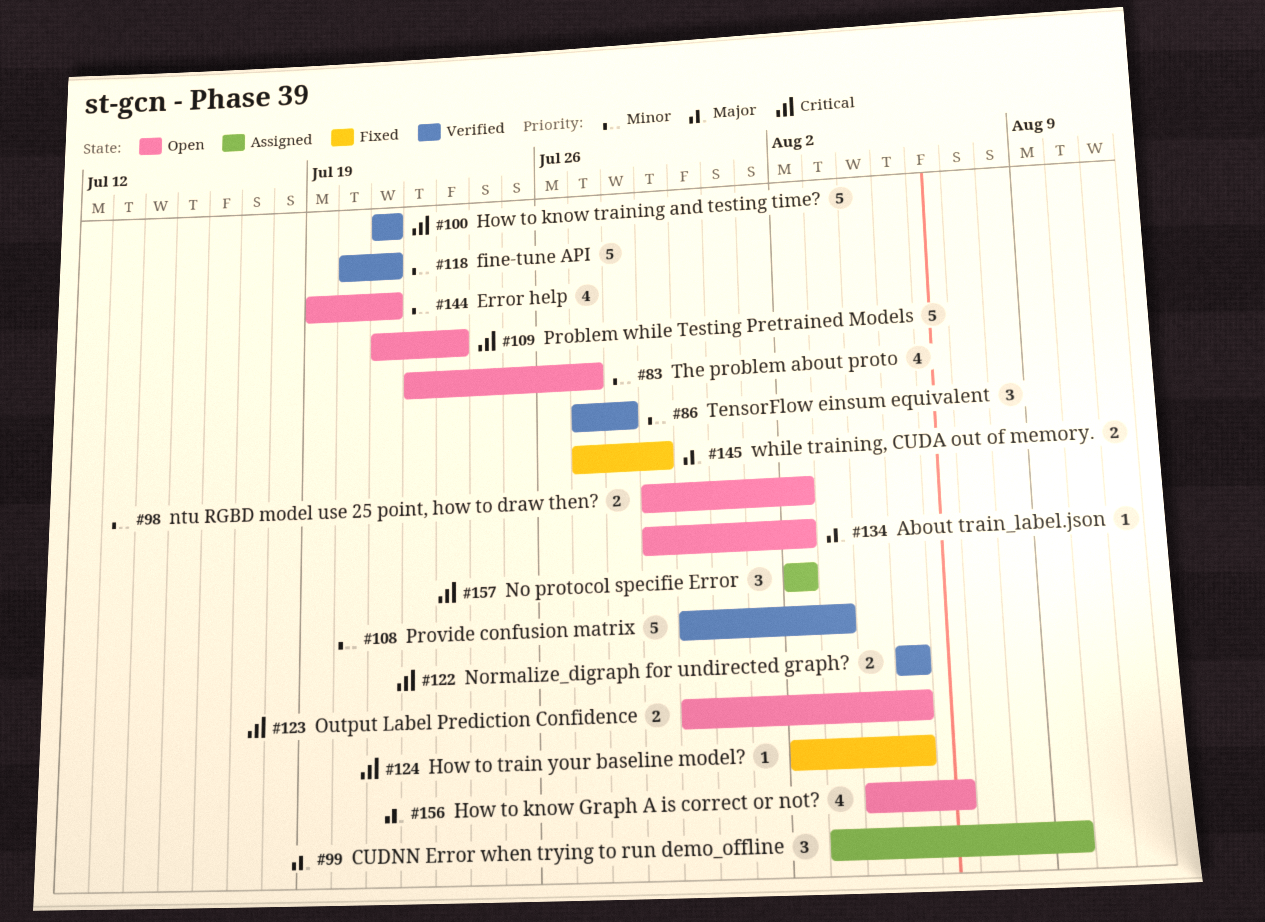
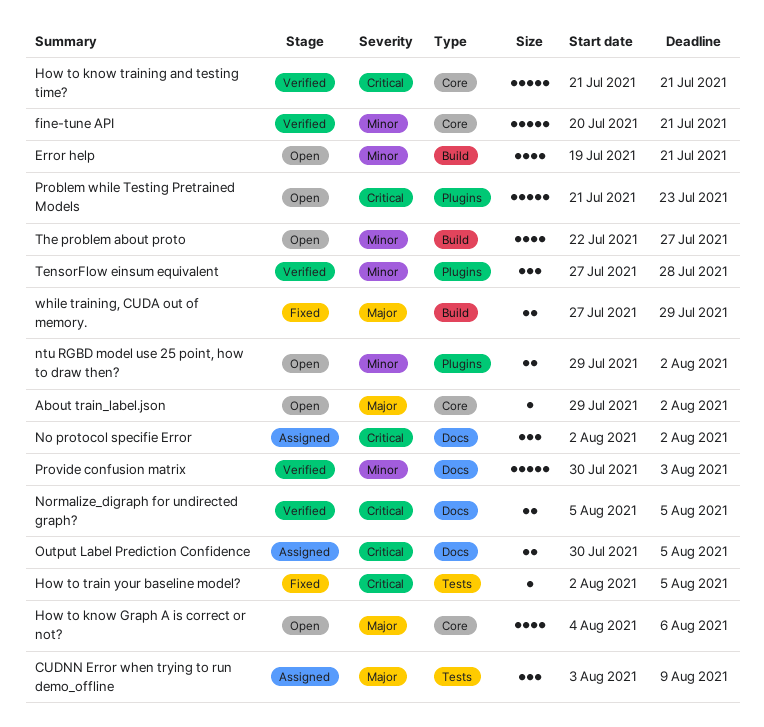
Output Label Prediction Confidence, status: Open -> Assigned

